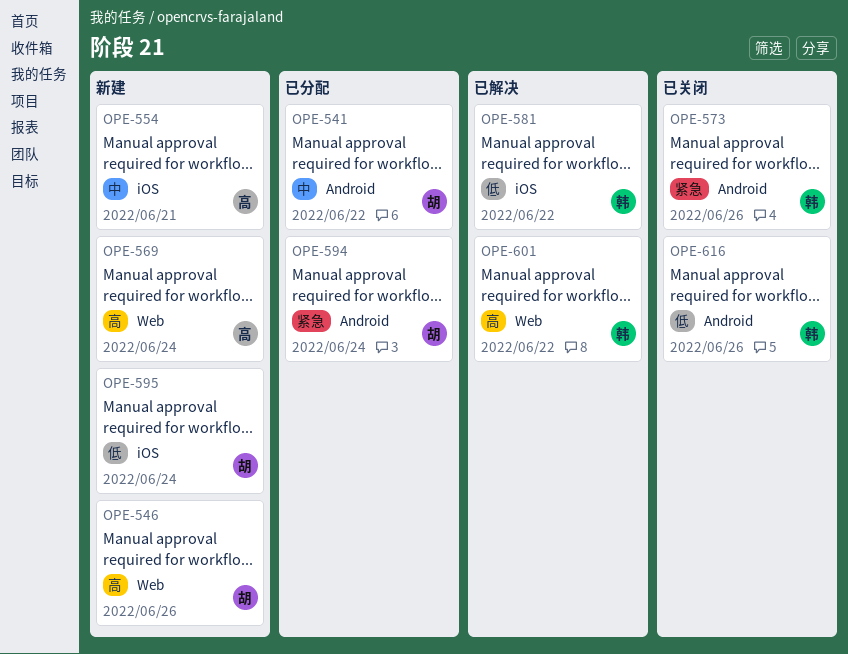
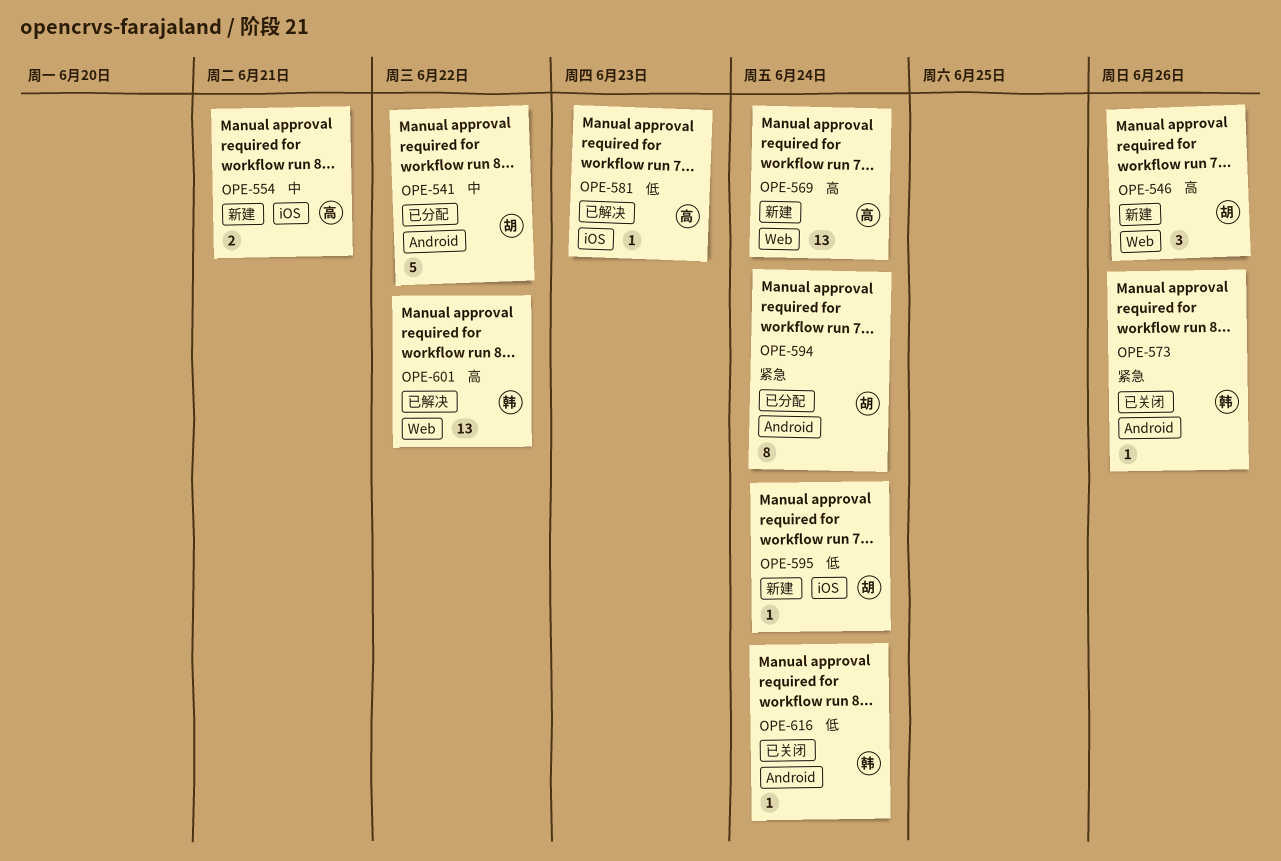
OPE-581, owner: 韩 -> 高
OPE-581, due: Jun 22 -> Jun 23
OPE-616, due: Jun 26 -> Jun 24

